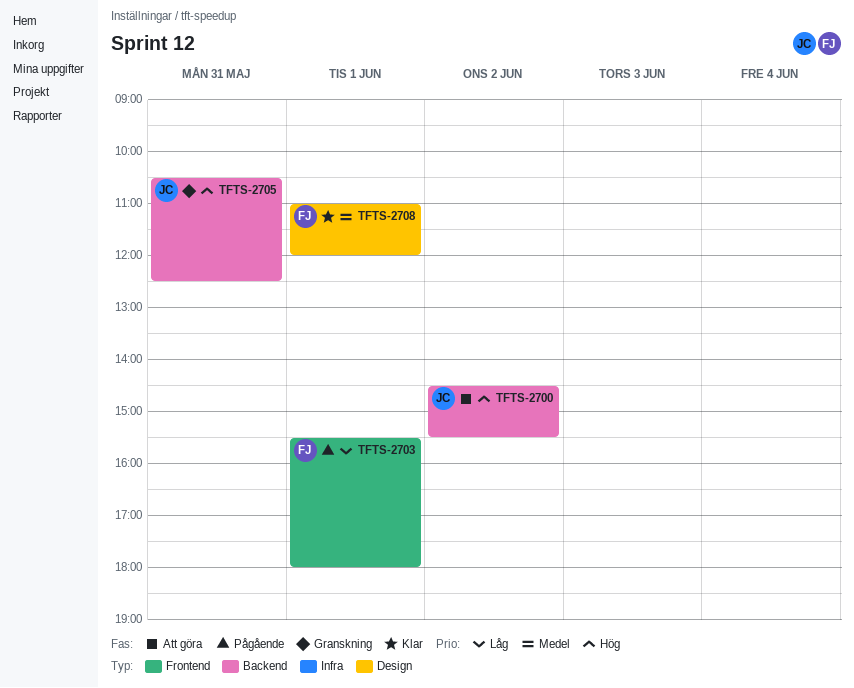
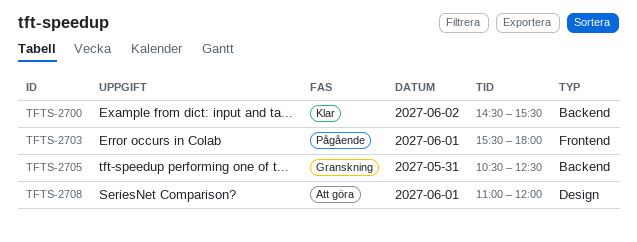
TFTS-2700, status: Att göra -> Klar
TFTS-2708, status: Klar -> Att göra

